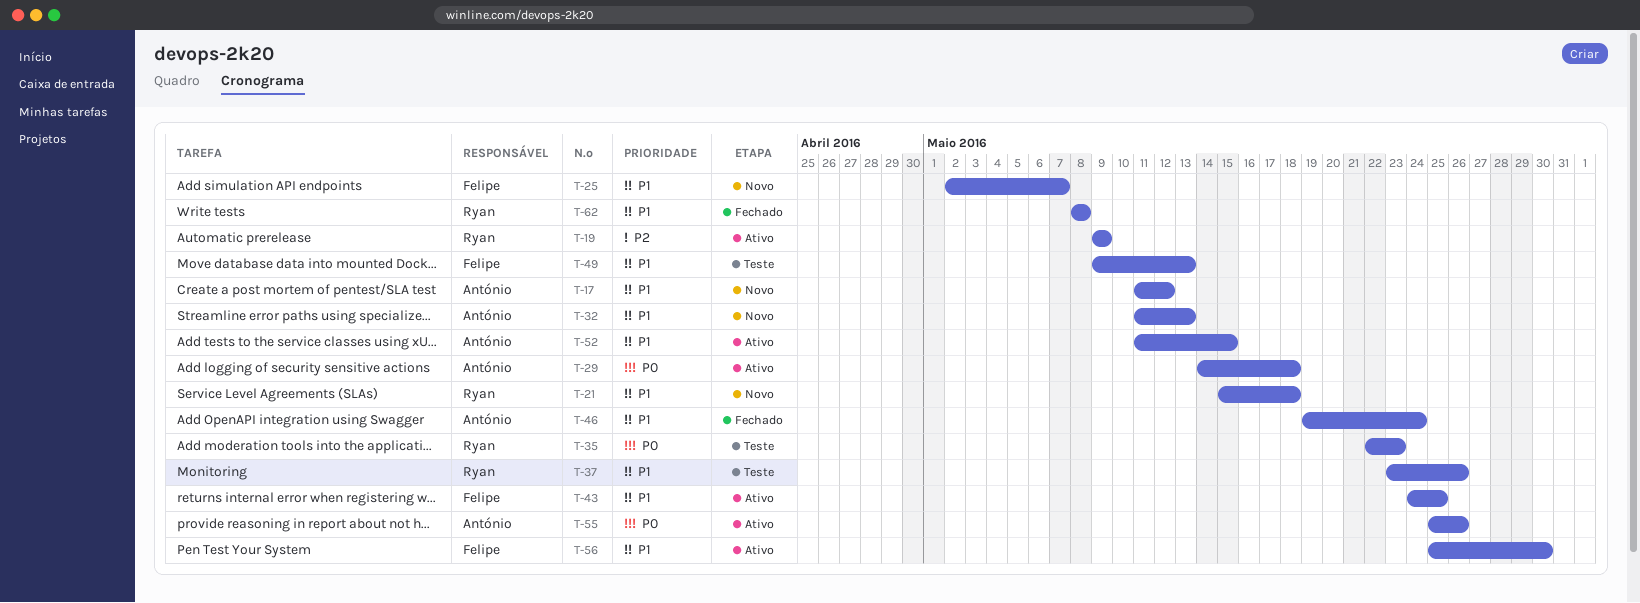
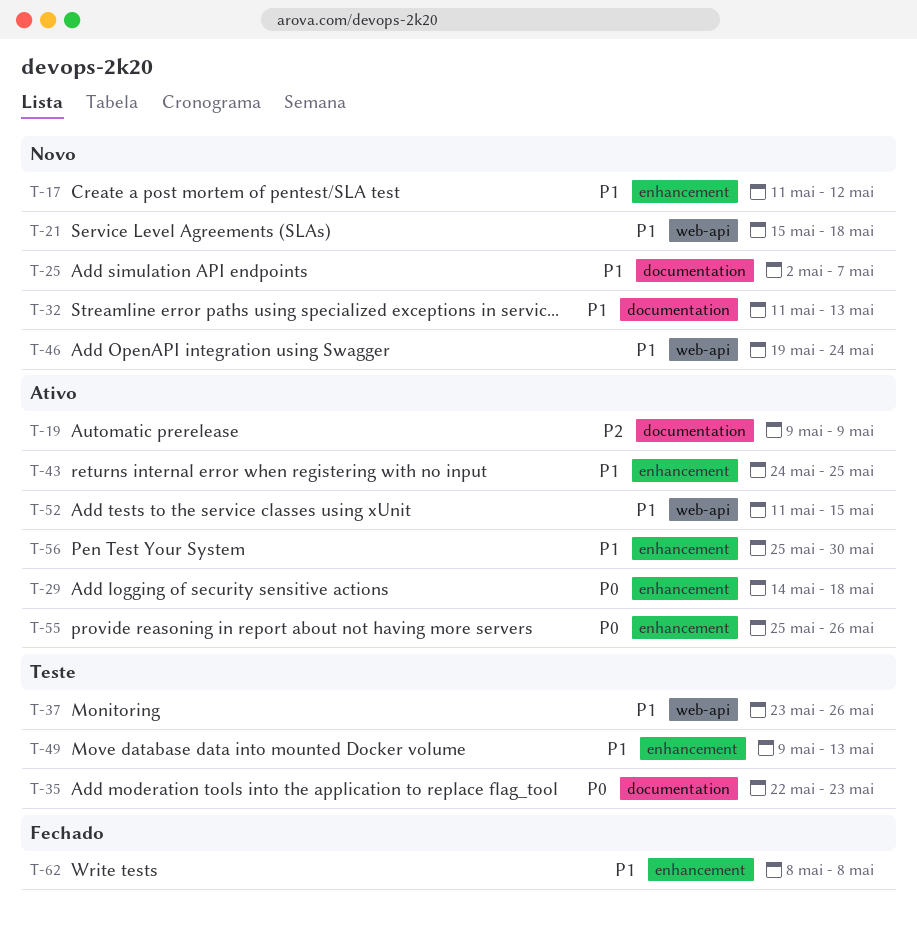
T-46, status: Fechado -> Novo

